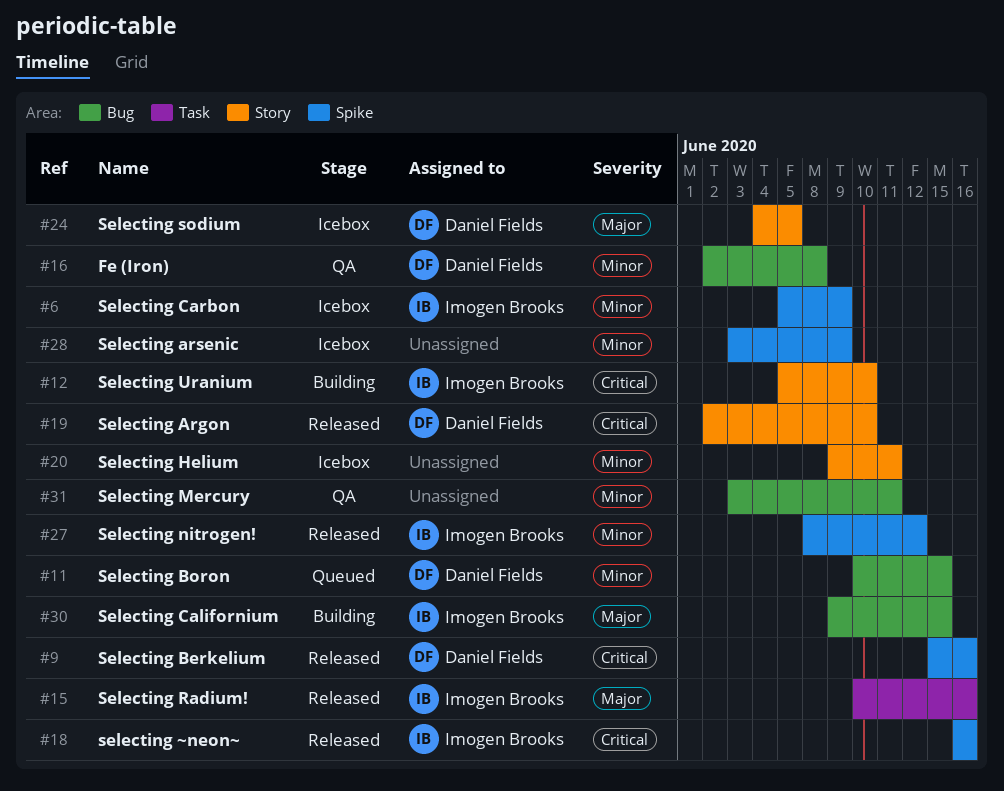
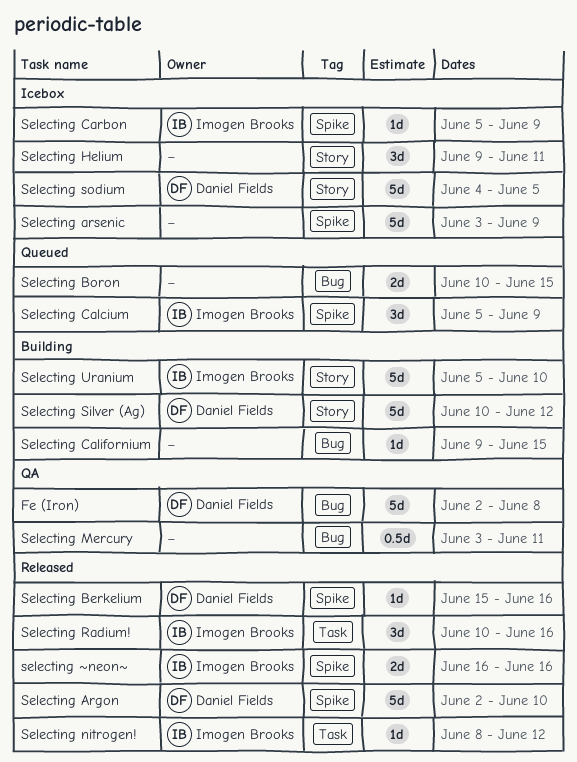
Selecting Argon, label: Story -> Spike
Selecting Boron, owner: Daniel Fields -> none
Selecting Calcium: none -> present
Selecting Californium, owner: Imogen Brooks -> none
Selecting nitrogen!, label: Spike -> Task
Selecting Silver (Ag): none -> present

